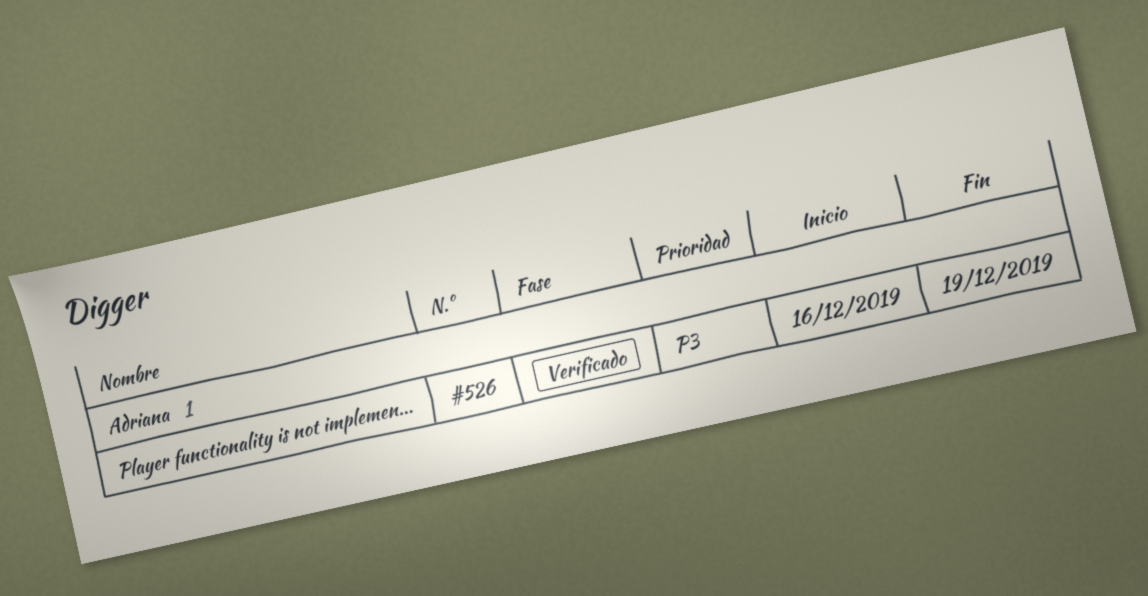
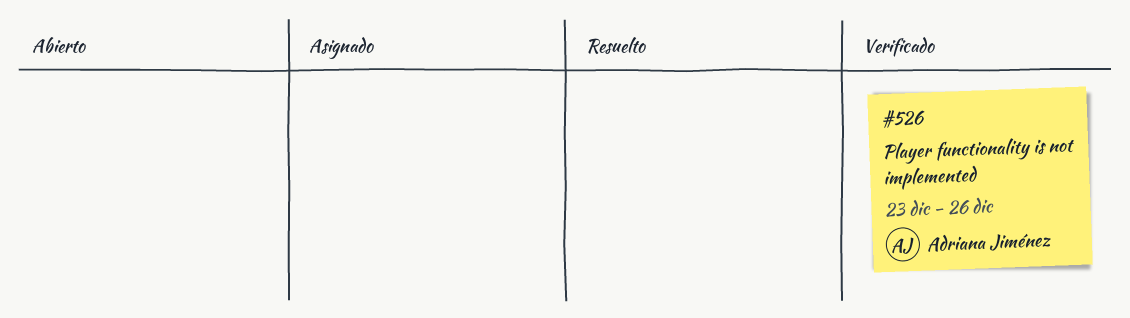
#526, start: Dec 16 -> Dec 23
#526, due: Dec 19 -> Dec 26

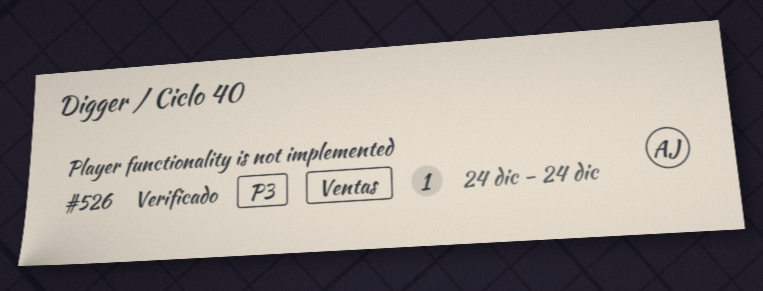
#526, start: Dec 23 -> Dec 24
#526, due: Dec 26 -> Dec 24

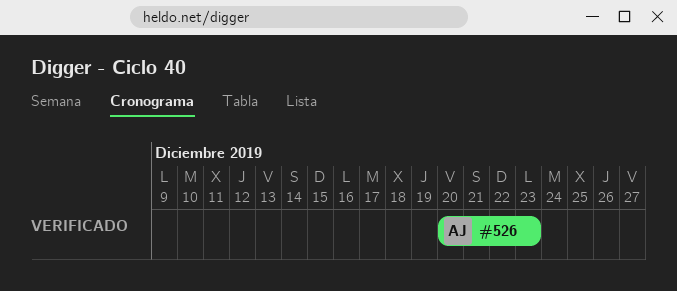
#526, start: Dec 24 -> Dec 20
#526, due: Dec 24 -> Dec 23

